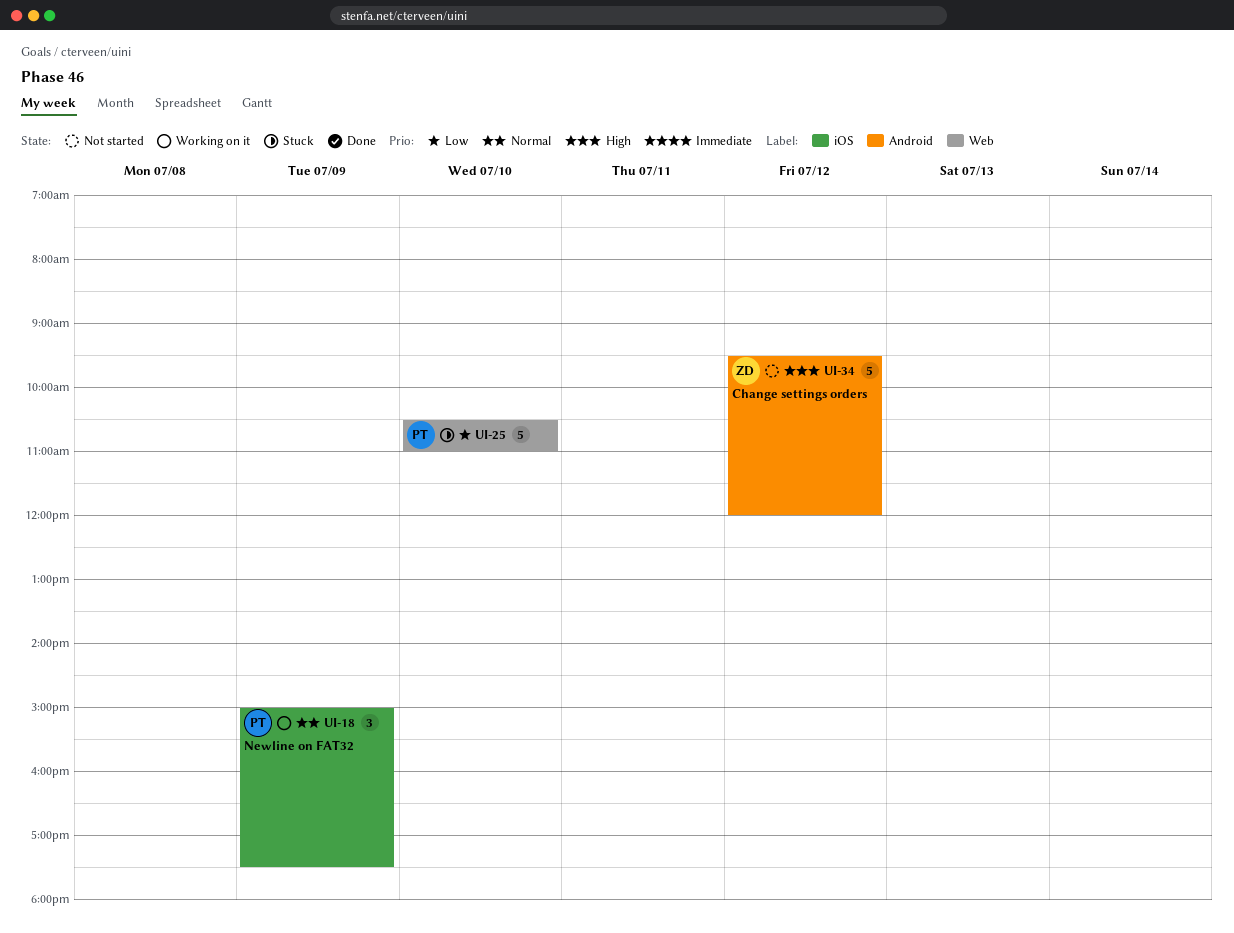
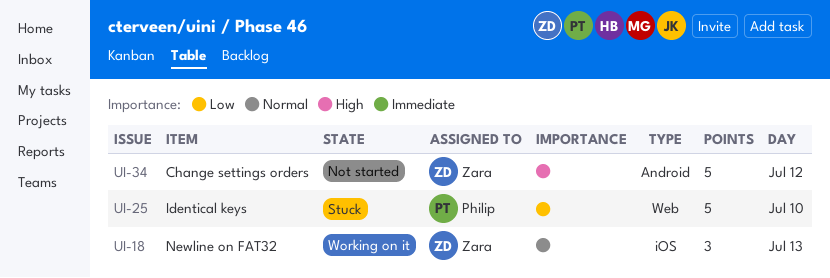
UI-18, owner: Philip -> Zara
UI-18, day: Jul 9 -> Jul 13

